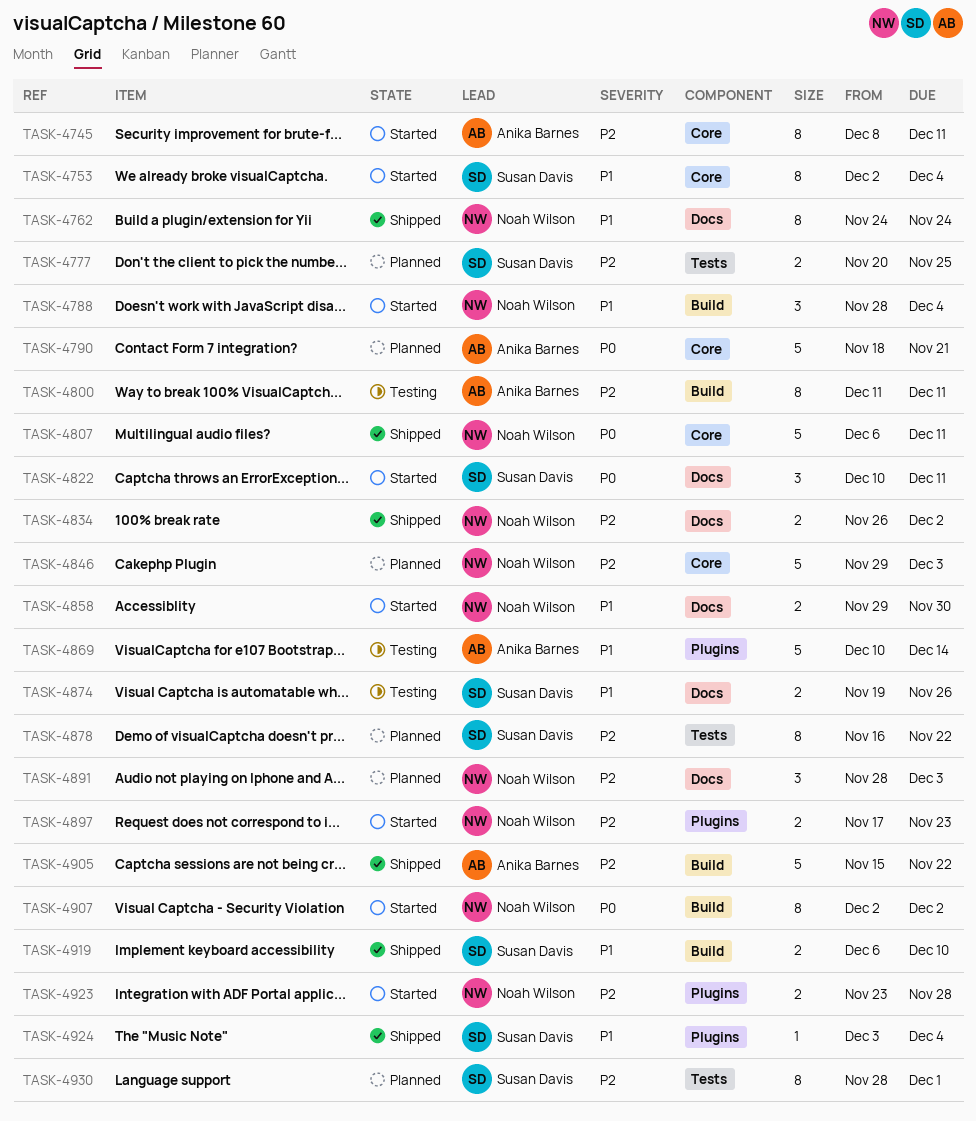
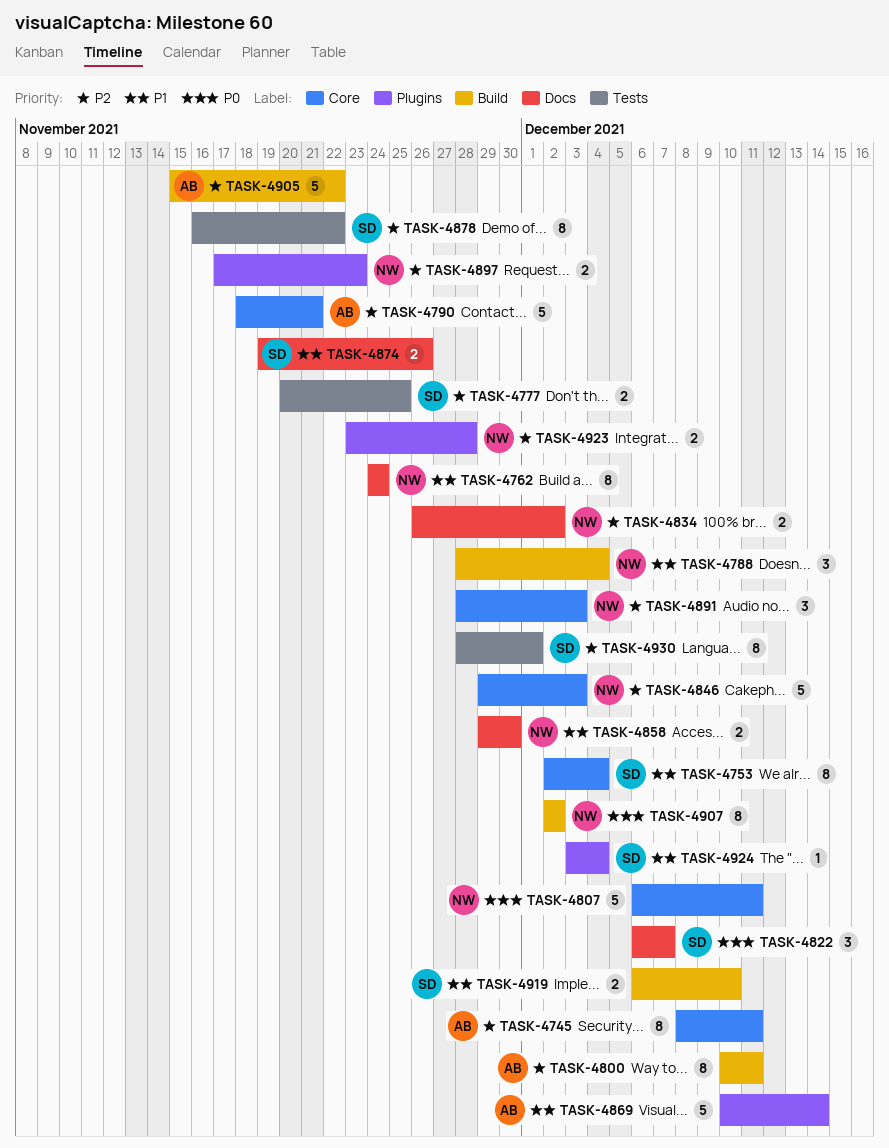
TASK-4790, priority: P0 -> P2
TASK-4800, start: Dec 11 -> Dec 10
TASK-4822, start: Dec 10 -> Dec 6
TASK-4822, due: Dec 11 -> Dec 7
TASK-4891, label: Docs -> Core

